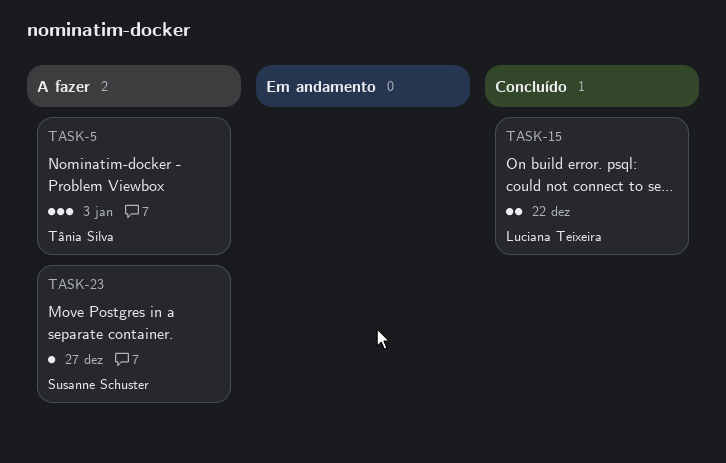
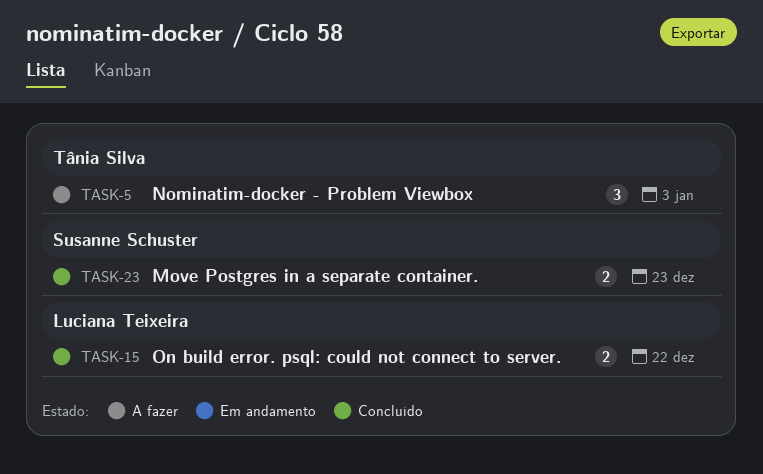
TASK-23, status: A fazer -> Concluído
TASK-23, estimate: 1 -> 2
TASK-23, due: Dec 27 -> Dec 23

